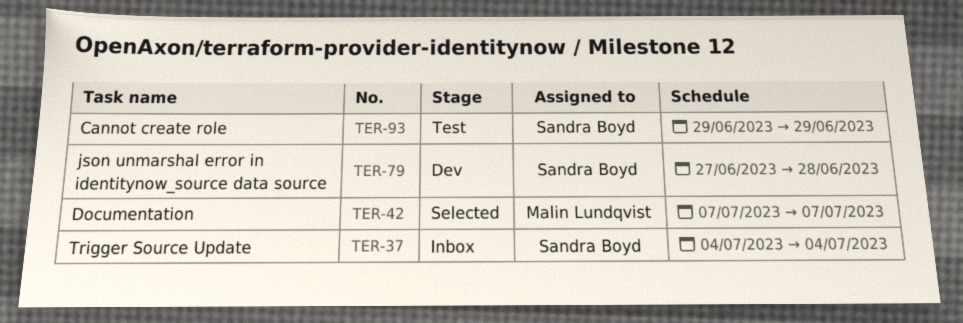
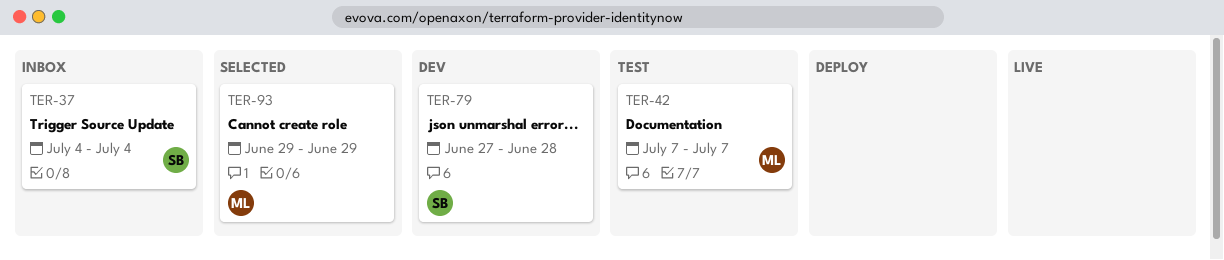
TER-42, status: Selected -> Test
TER-93, status: Test -> Selected
TER-93, owner: Sandra Boyd -> Malin Lundqvist

